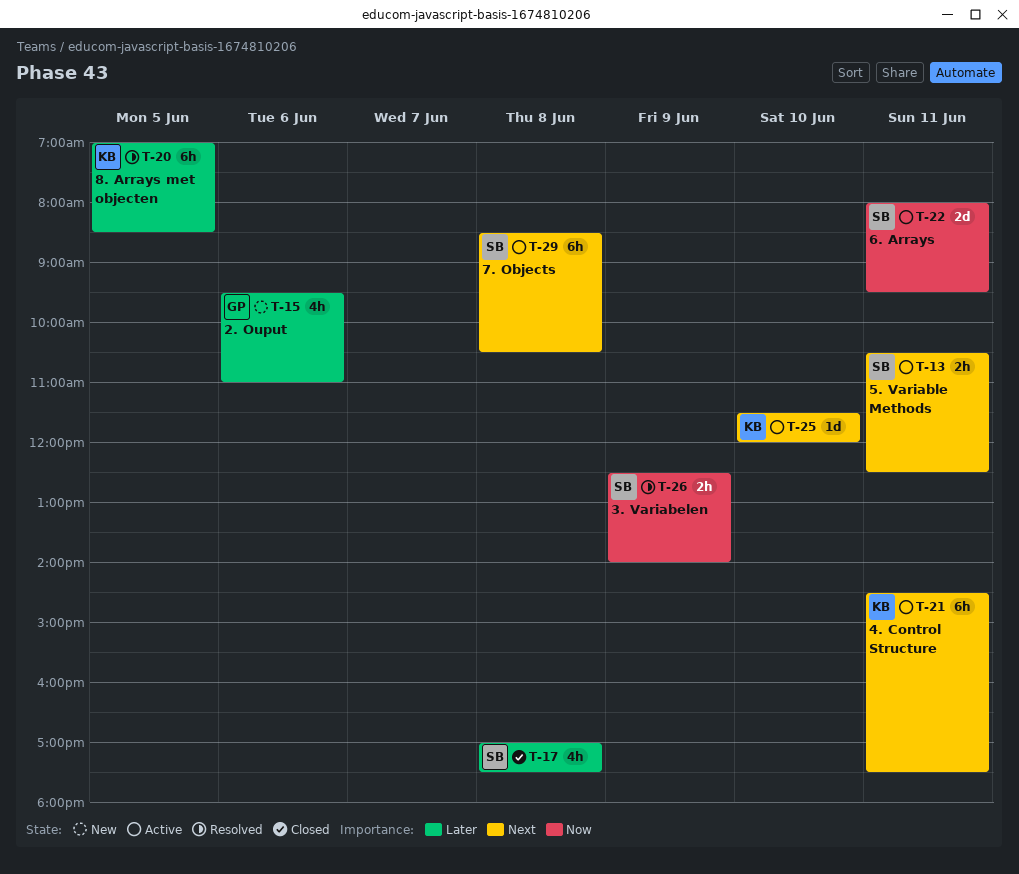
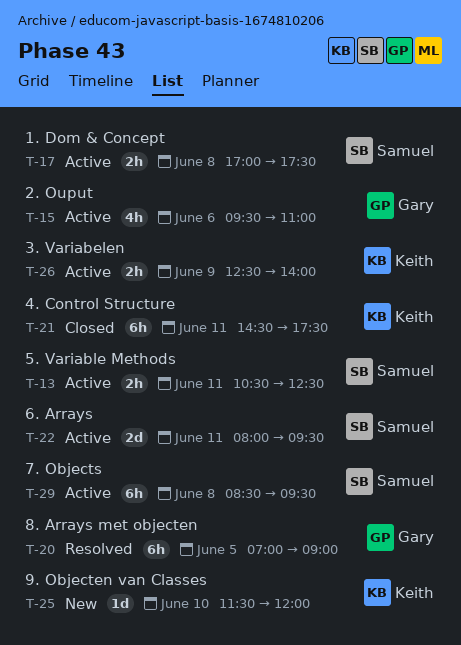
T-15, status: New -> Active
T-17, status: Closed -> Active
T-17, estimate: 4h -> 2h
T-20, owner: Keith -> Gary
T-20, ends: 08:30 -> 09:00
T-21, status: Active -> Closed
T-25, status: Active -> New
T-26, status: Resolved -> Active
T-26, owner: Samuel -> Keith
T-29, ends: 10:30 -> 09:30

